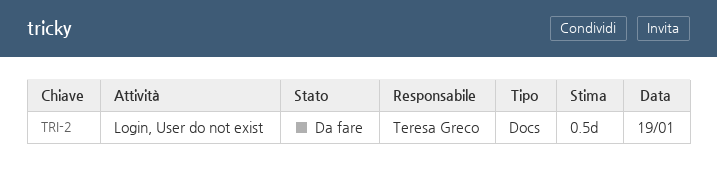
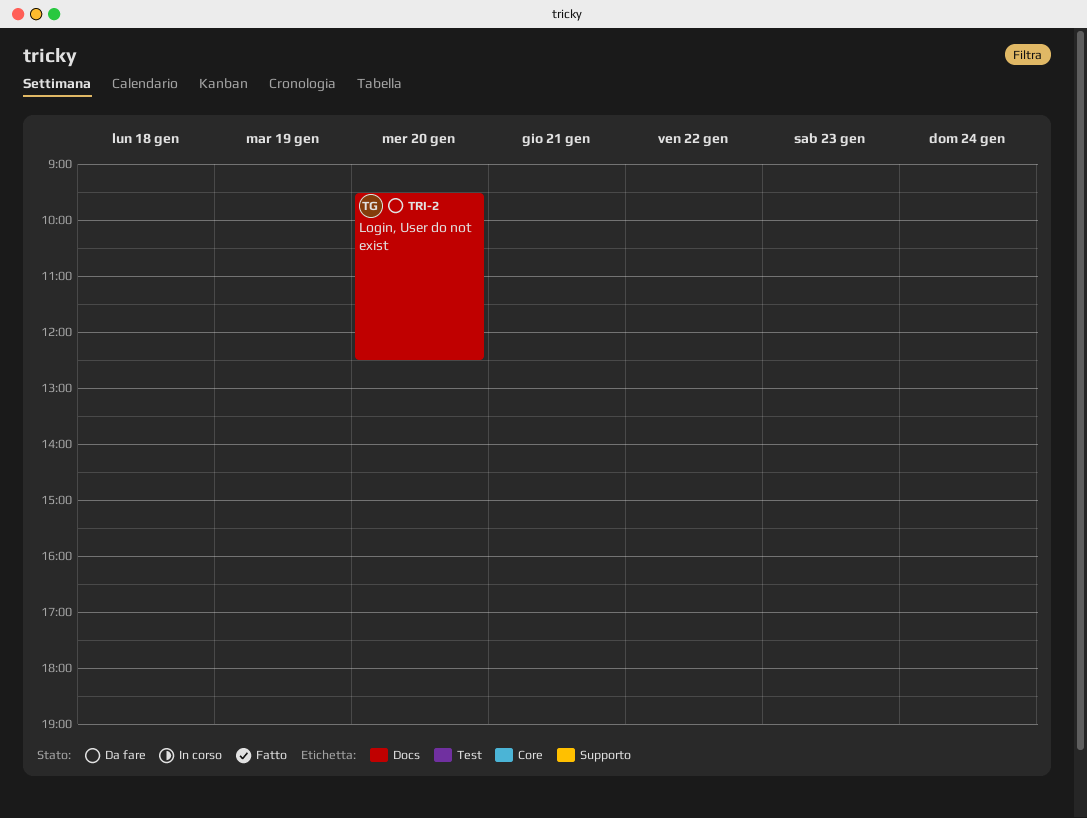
TRI-2, day: Jan 19 -> Jan 20

